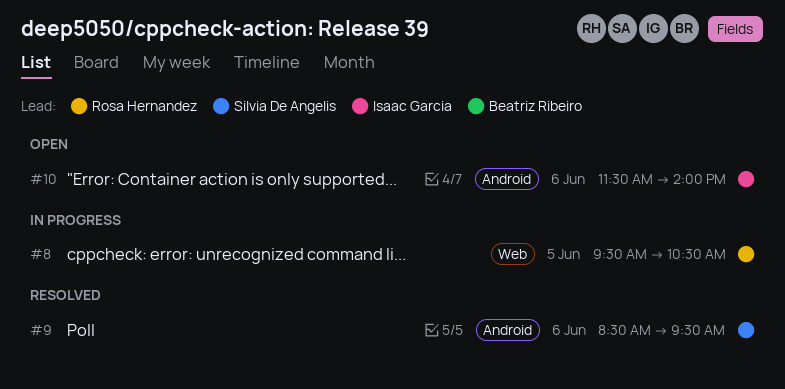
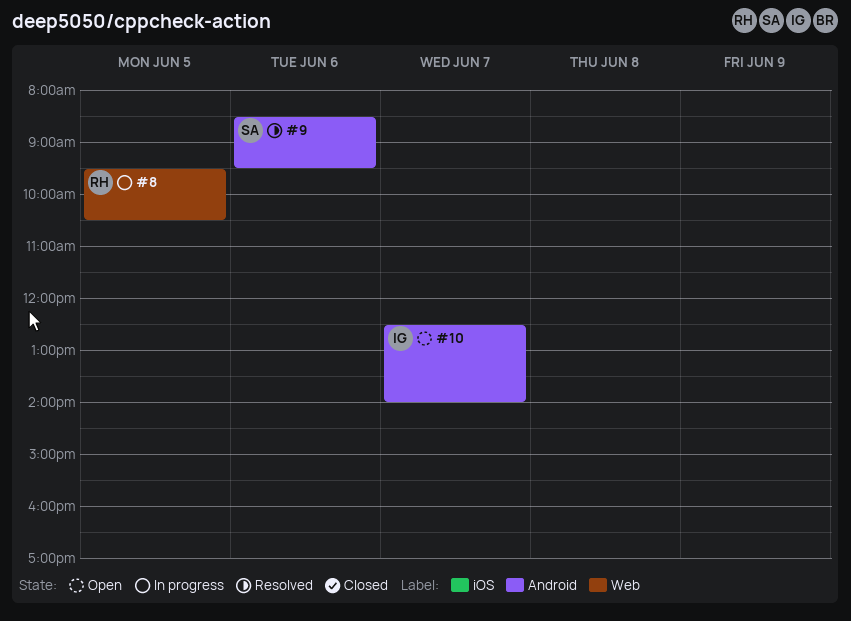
#10, day: Jun 6 -> Jun 7
#10, begins: 11:30 -> 12:30

